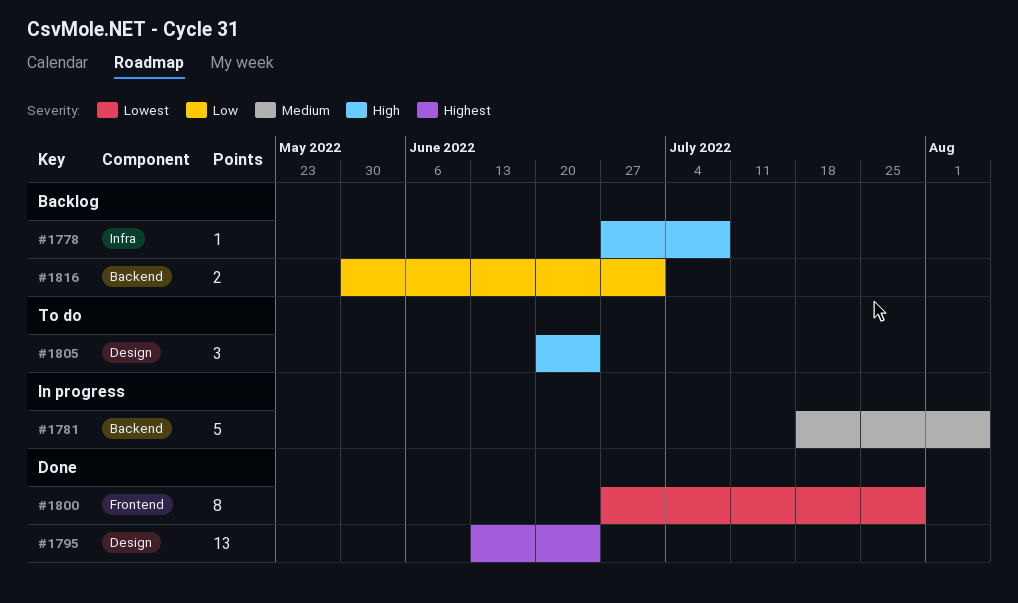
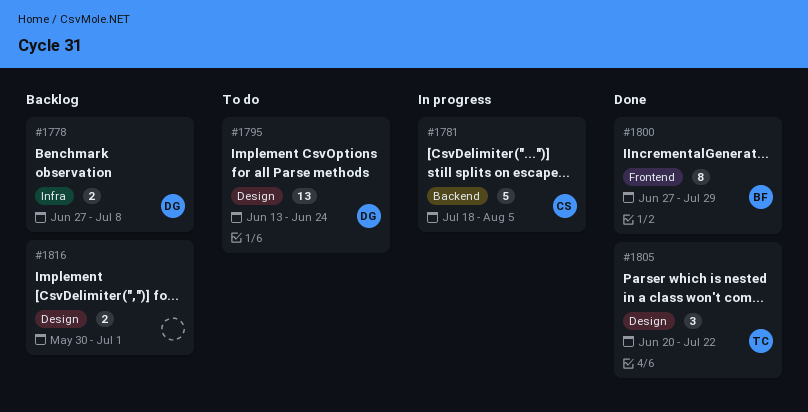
#1778, estimate: 1 -> 2
#1795, status: Done -> To do
#1805, status: To do -> Done
#1805, due: Jun 24 -> Jul 22
#1816, label: Backend -> Design

